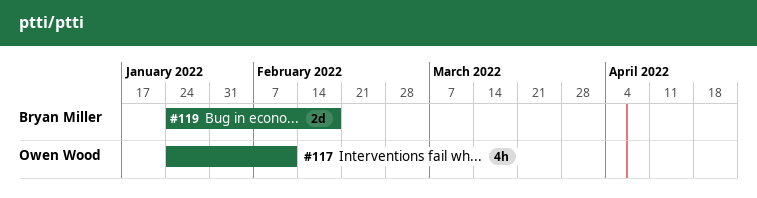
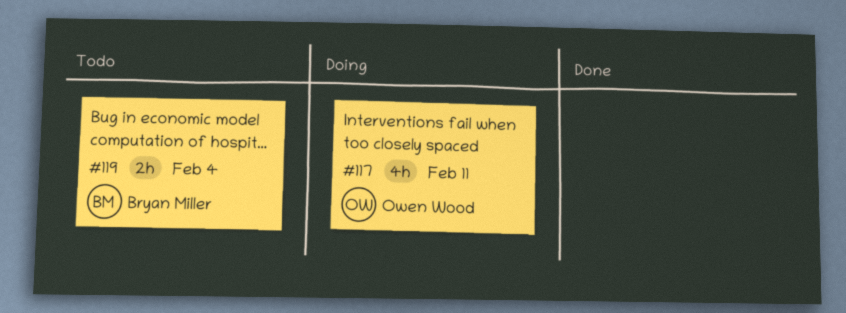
#119, estimate: 2d -> 2h
#119, due: Feb 18 -> Feb 4

